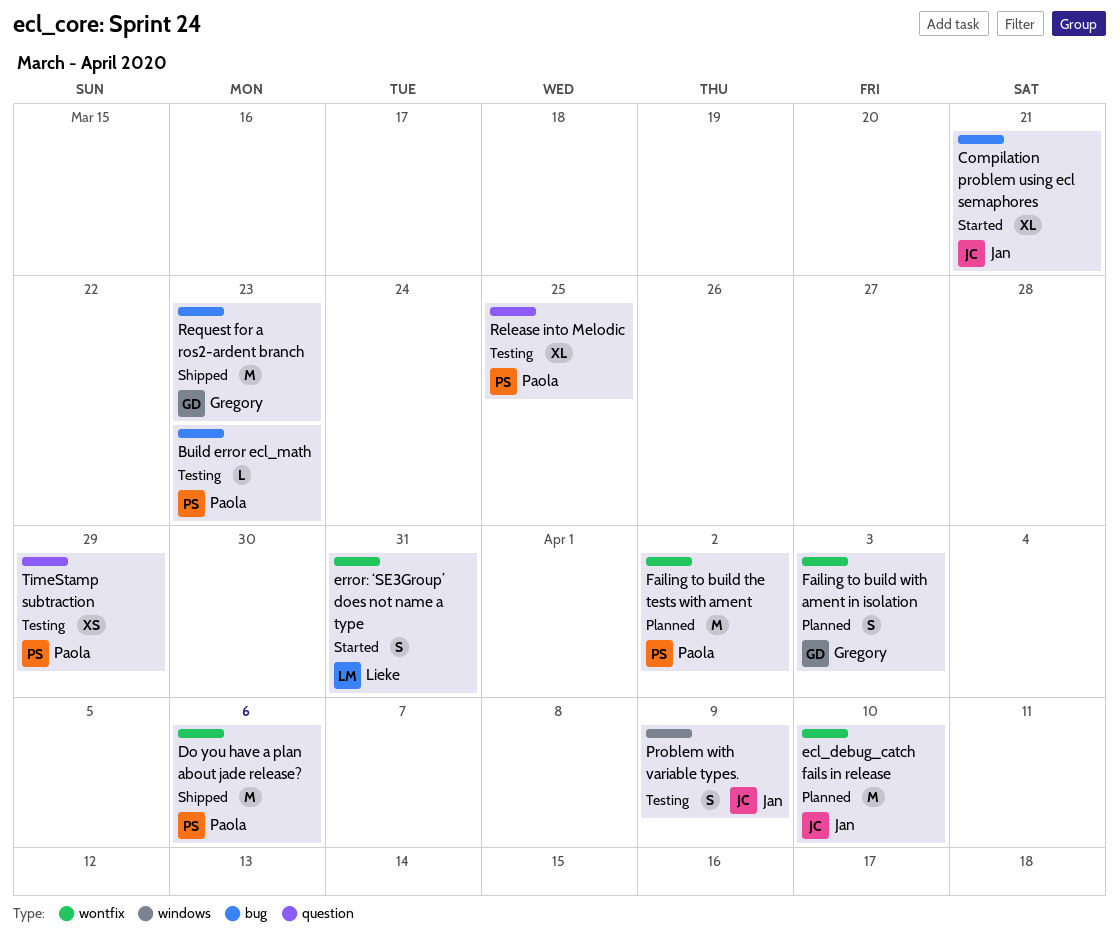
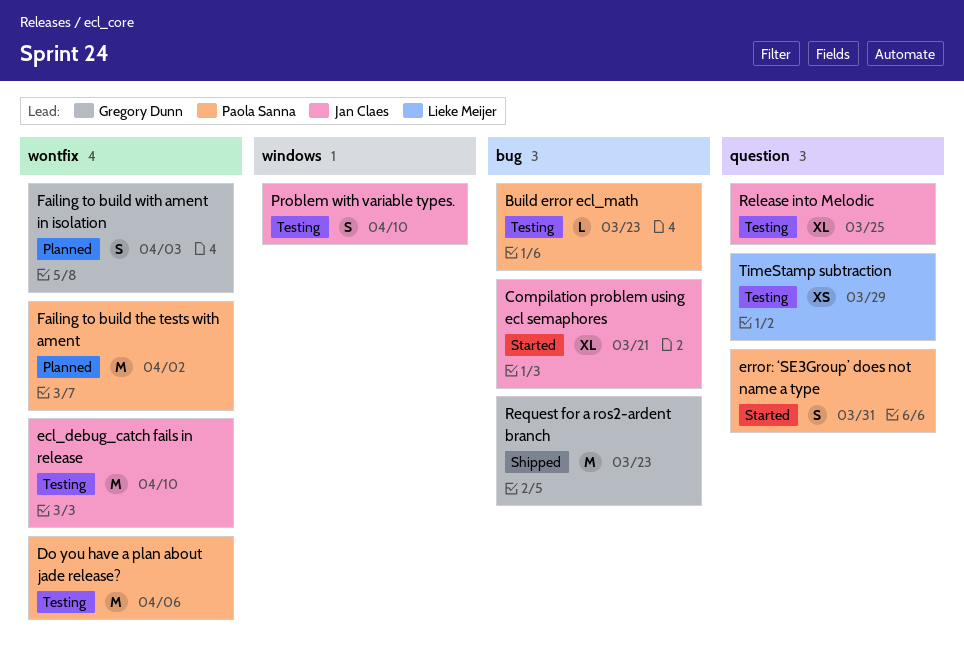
Do you have a plan about jade release?, status: Shipped -> Testing
ecl_debug_catch fails in release, status: Planned -> Testing
error: ‘SE3Group’ does not name a type, owner: Lieke Meijer -> Paola Sanna
error: ‘SE3Group’ does not name a type, label: wontfix -> question
Problem with variable types., due: Apr 9 -> Apr 10
Release into Melodic, owner: Paola Sanna -> Jan Claes
TimeStamp subtraction, owner: Paola Sanna -> Lieke Meijer

